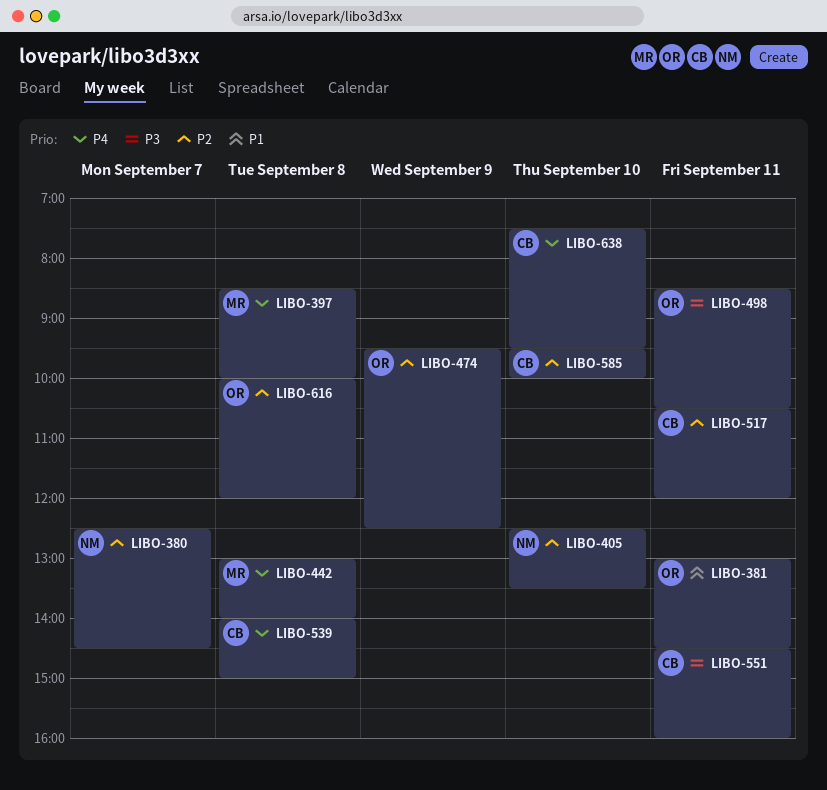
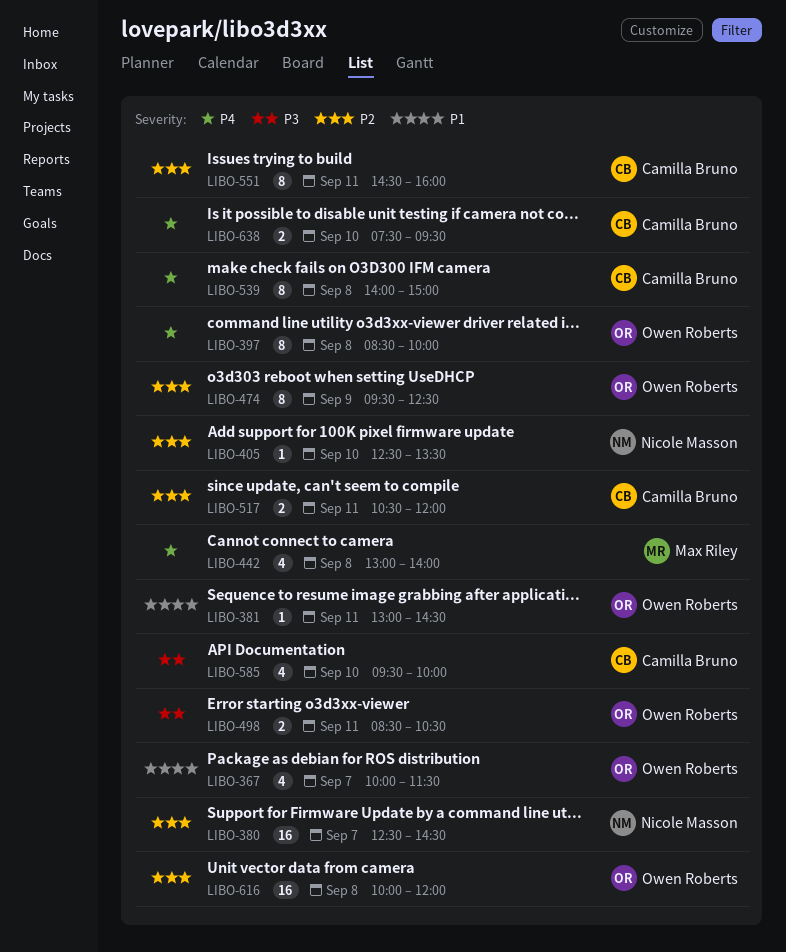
LIBO-367: none -> present
LIBO-397, owner: Max Riley -> Owen Roberts
LIBO-551, priority: P3 -> P2
LIBO-585, priority: P2 -> P3

